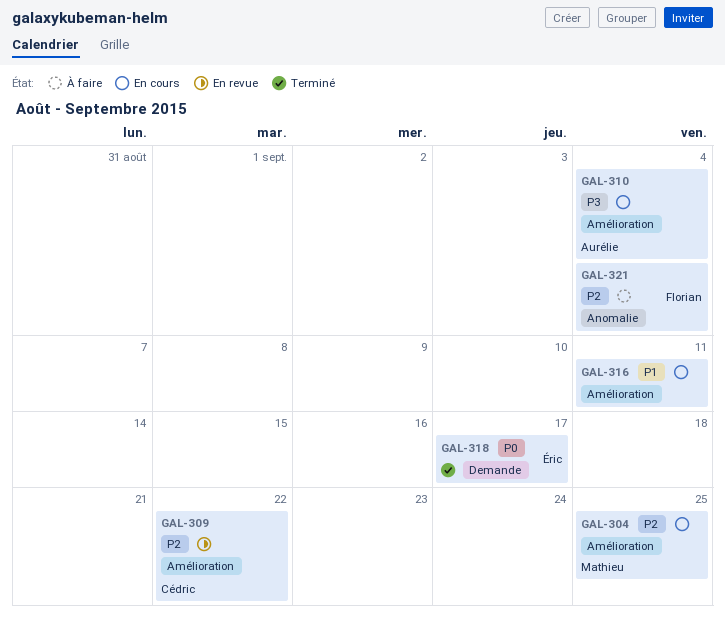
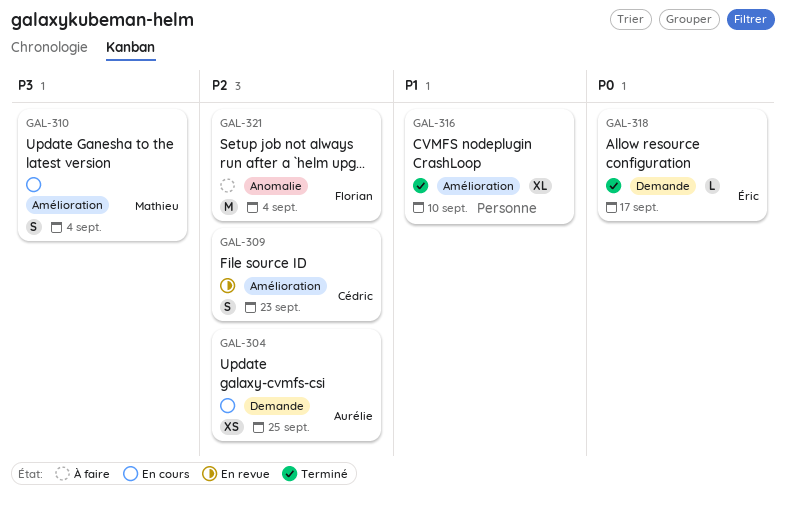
GAL-304, owner: Mathieu -> Aurélie
GAL-304, label: Amélioration -> Demande
GAL-309, due: Sep 22 -> Sep 23
GAL-310, owner: Aurélie -> Mathieu
GAL-316, status: En cours -> Terminé
GAL-316, due: Sep 11 -> Sep 10

